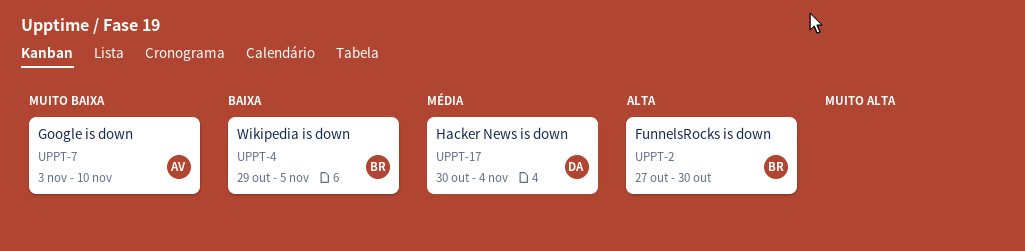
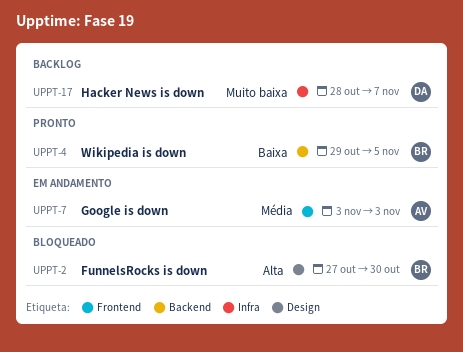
UPPT-7, priority: Muito baixa -> Média
UPPT-7, due: Nov 10 -> Nov 3
UPPT-17, priority: Média -> Muito baixa
UPPT-17, start: Oct 30 -> Oct 28
UPPT-17, due: Nov 4 -> Nov 7

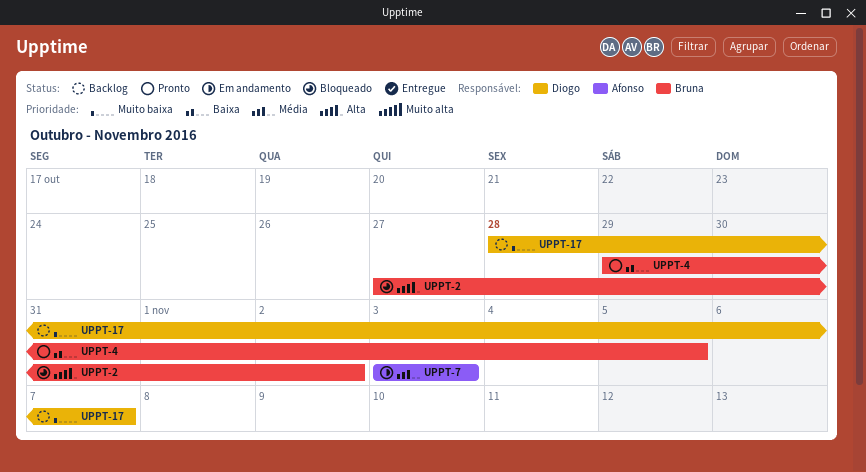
UPPT-2, due: Oct 30 -> Nov 2

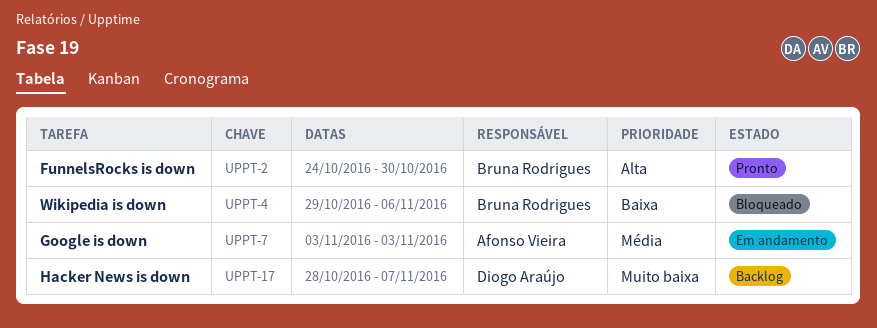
UPPT-2, status: Bloqueado -> Pronto
UPPT-2, start: Oct 27 -> Oct 24
UPPT-2, due: Nov 2 -> Oct 30
UPPT-4, status: Pronto -> Bloqueado
UPPT-4, due: Nov 5 -> Nov 6

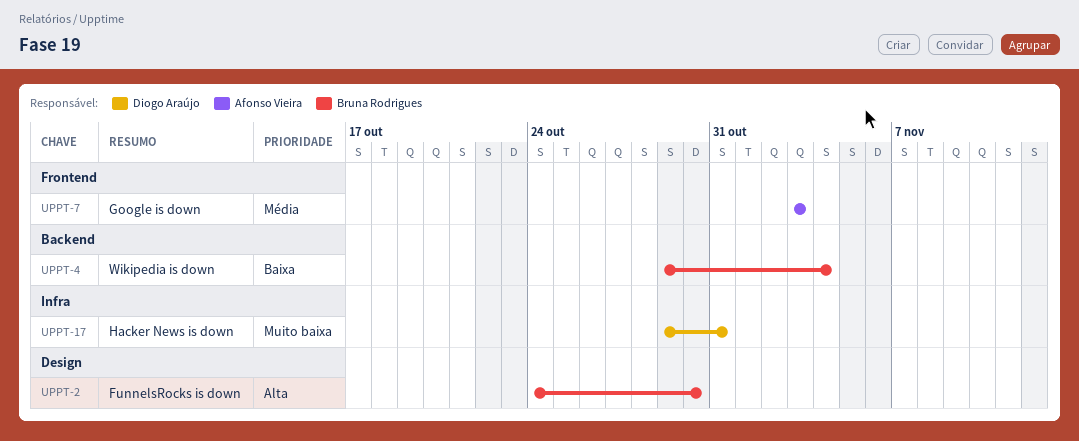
UPPT-4, due: Nov 6 -> Nov 4
UPPT-17, start: Oct 28 -> Oct 29
UPPT-17, due: Nov 7 -> Oct 31

